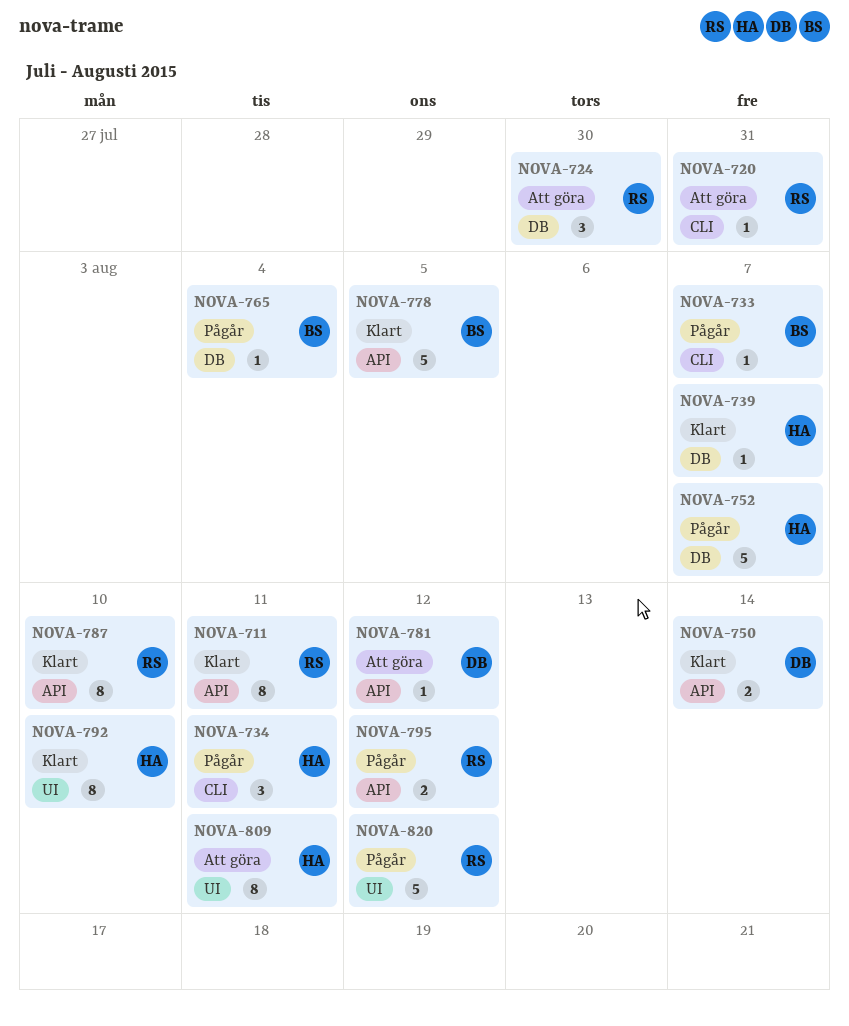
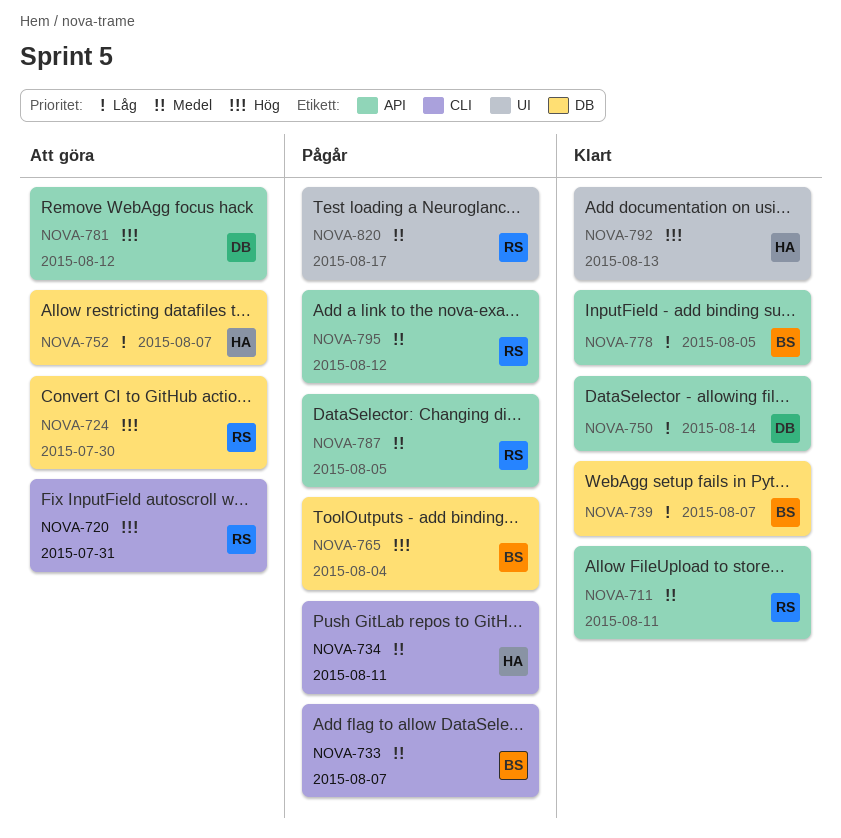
NOVA-739, owner: HA -> BS
NOVA-752, status: Pågår -> Att göra
NOVA-787, status: Klart -> Pågår
NOVA-787, due: Aug 10 -> Aug 5
NOVA-792, due: Aug 10 -> Aug 13
NOVA-809: present -> none
NOVA-820, due: Aug 12 -> Aug 17

